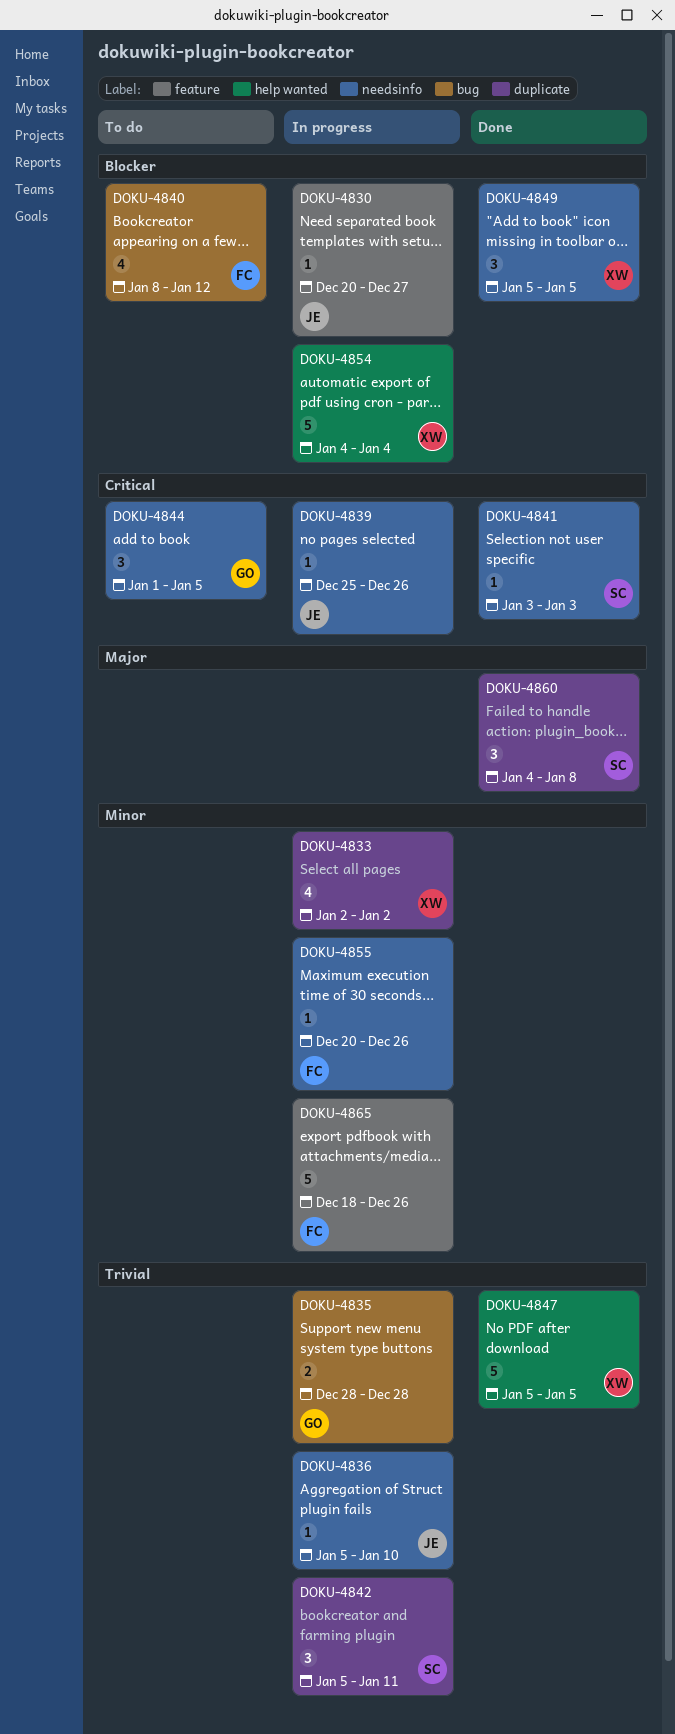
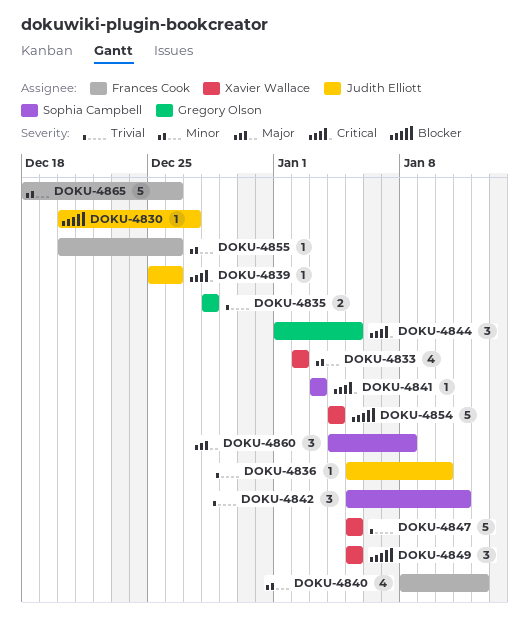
DOKU-4840, priority: Blocker -> Minor

